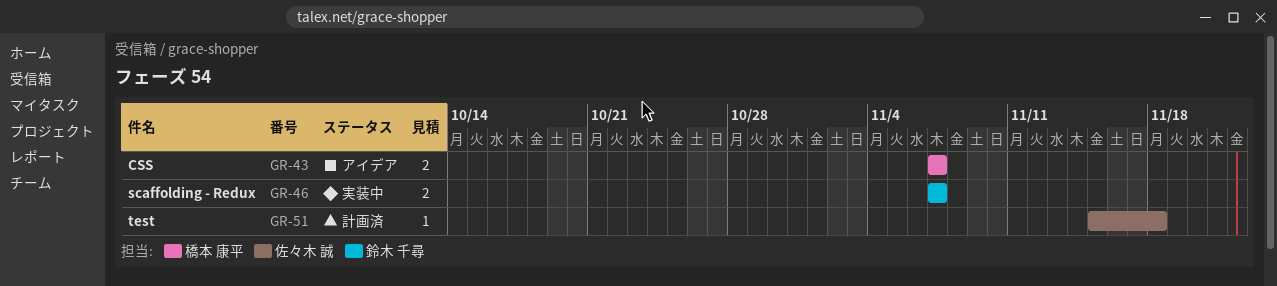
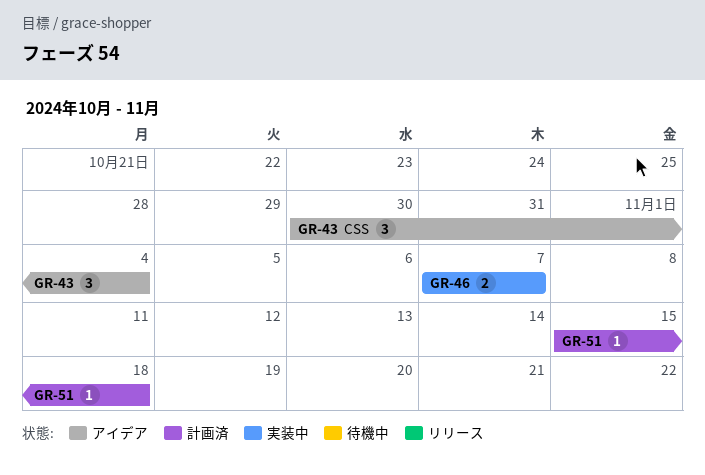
GR-43, estimate: 2 -> 3
GR-43, start: Nov 7 -> Oct 30
GR-43, due: Nov 7 -> Nov 4

